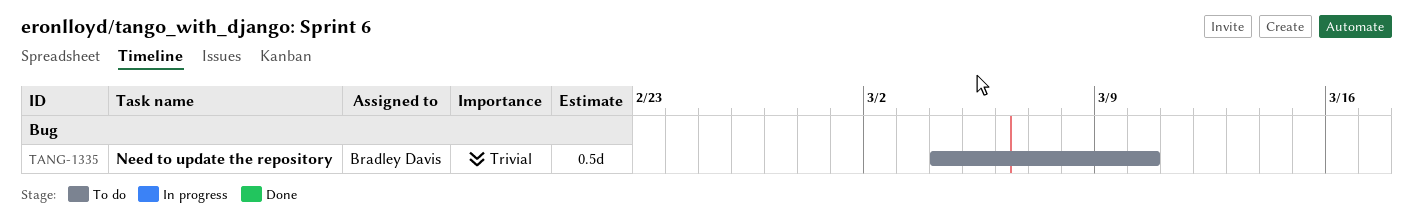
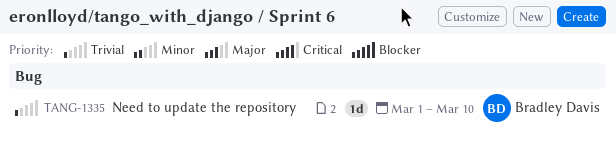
TANG-1335, estimate: 0.5d -> 1d
TANG-1335, start: Mar 4 -> Mar 1

